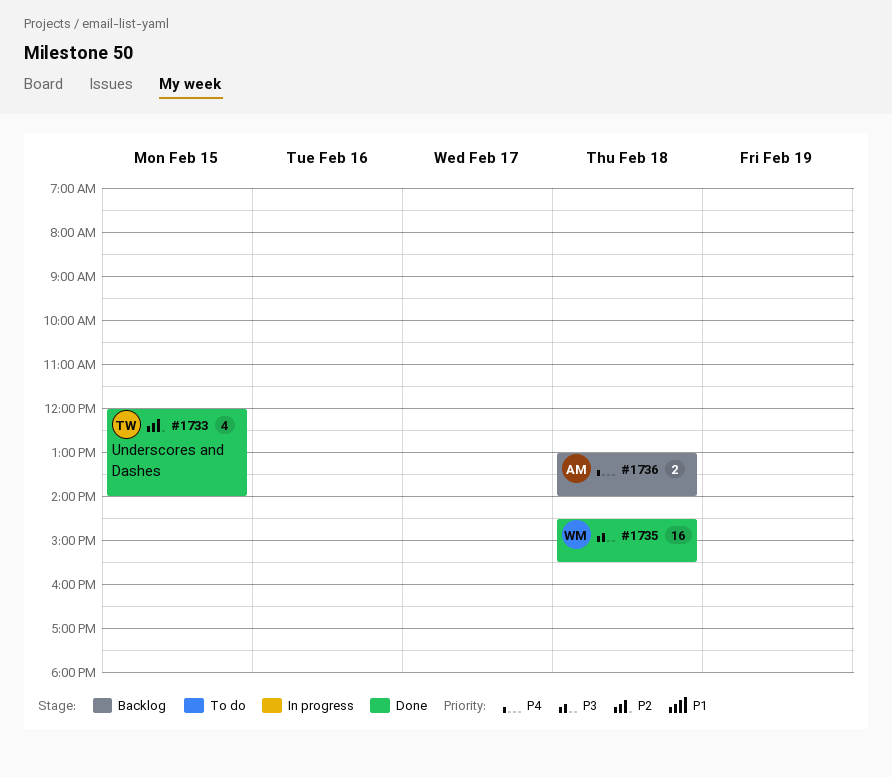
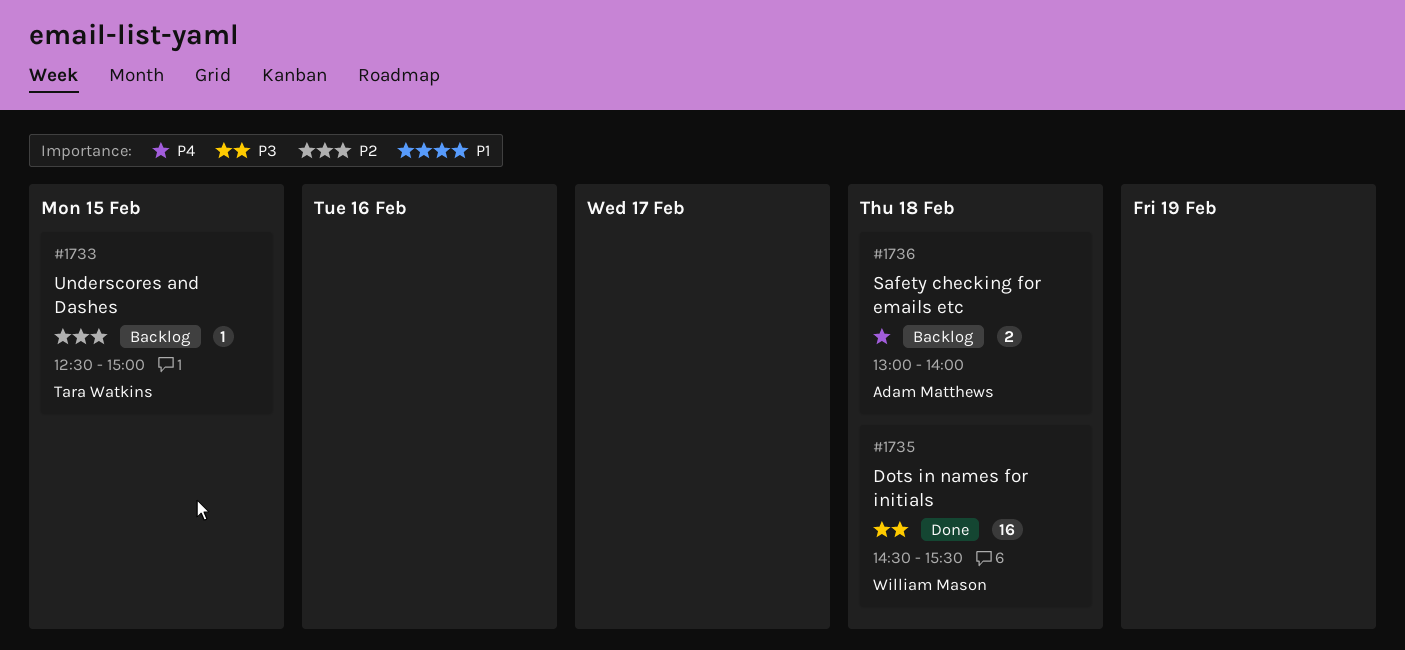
#1733, status: Done -> Backlog
#1733, estimate: 4 -> 1
#1733, begins: 12:00 -> 12:30
#1733, ends: 14:00 -> 15:00

